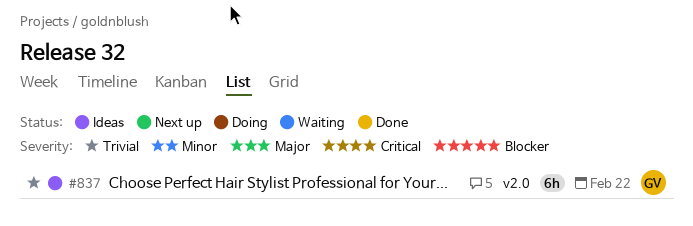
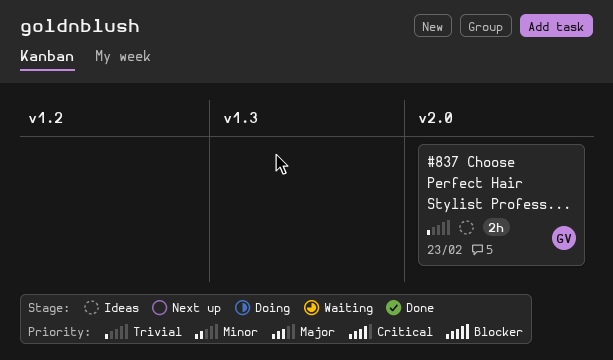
#837, estimate: 6h -> 2h
#837, due: Feb 22 -> Feb 23

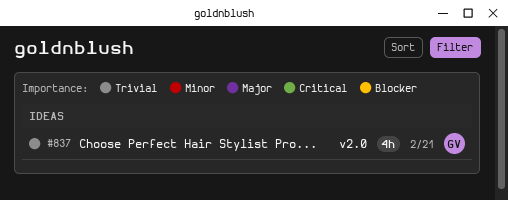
#837, estimate: 2h -> 4h
#837, due: Feb 23 -> Feb 21

